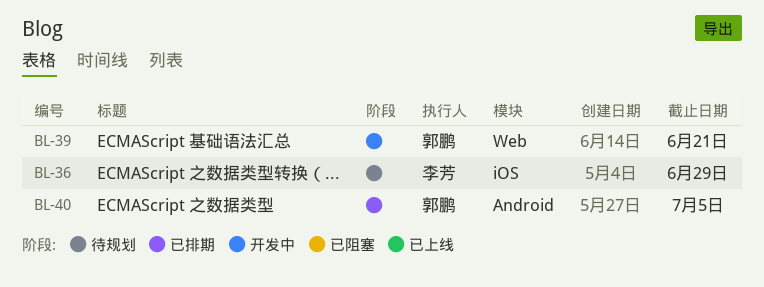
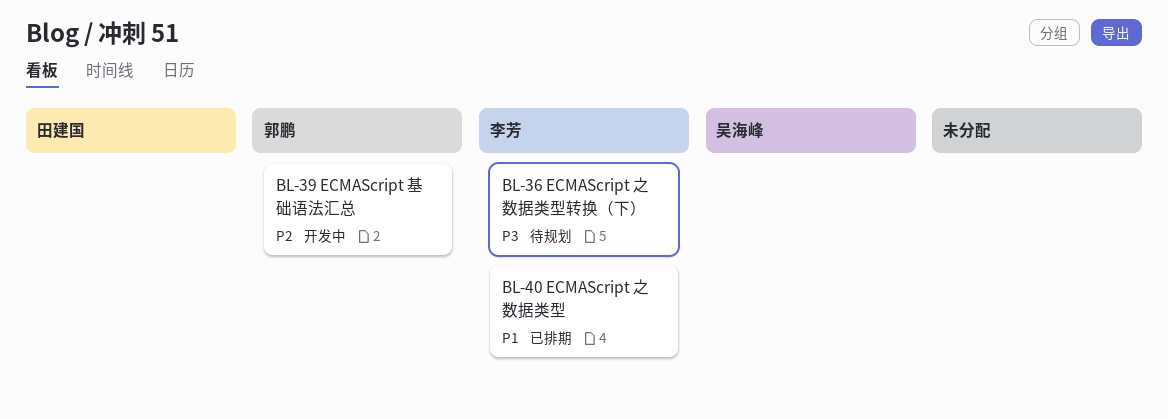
BL-40, owner: 郭鹏 -> 李芳

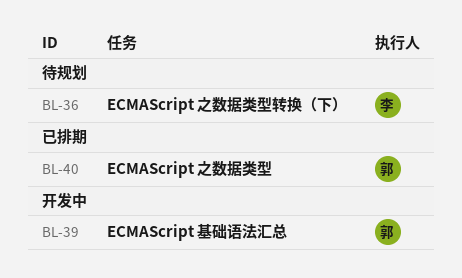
BL-40, owner: 李芳 -> 郭鹏

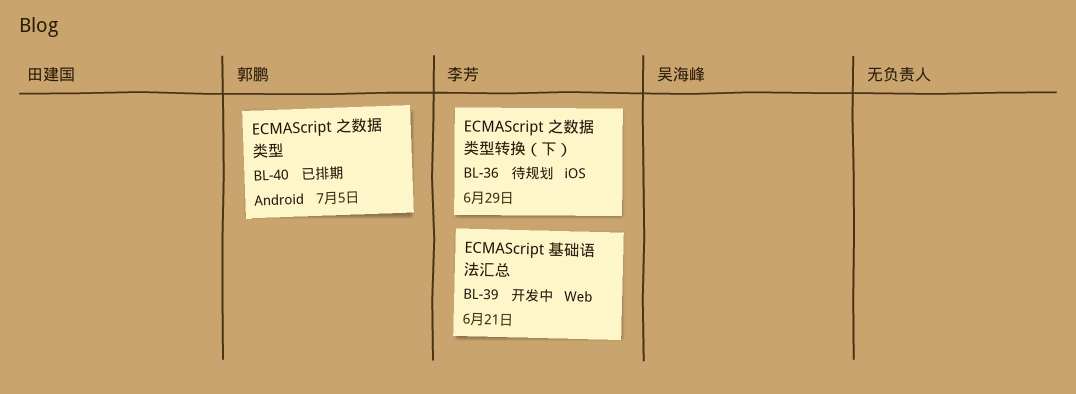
BL-39, owner: 郭鹏 -> 李芳

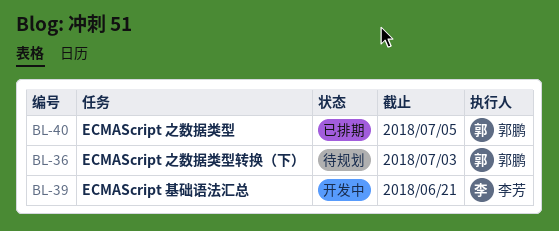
BL-36, owner: 李芳 -> 郭鹏
BL-36, due: Jun 29 -> Jul 3

